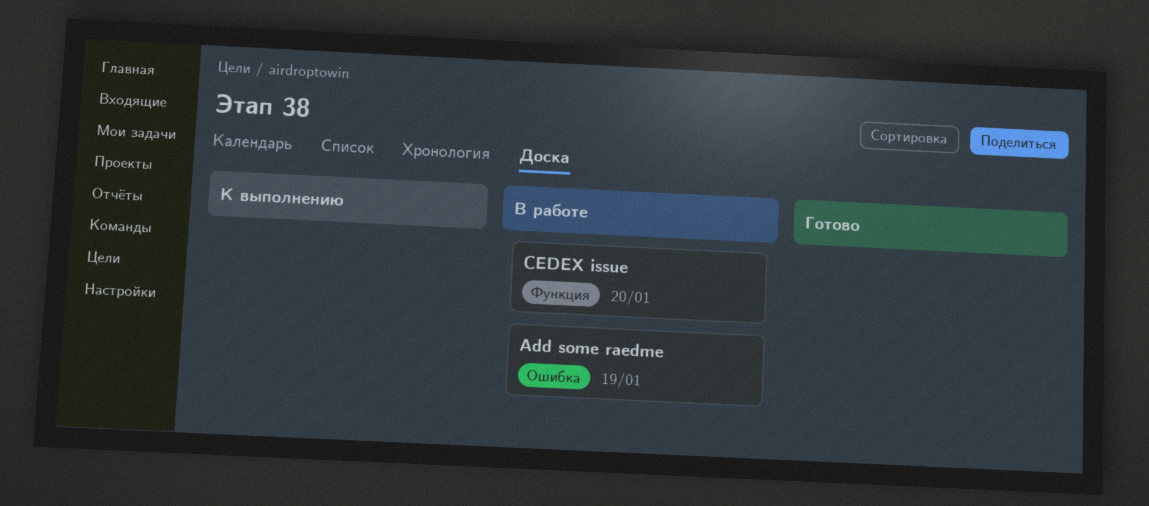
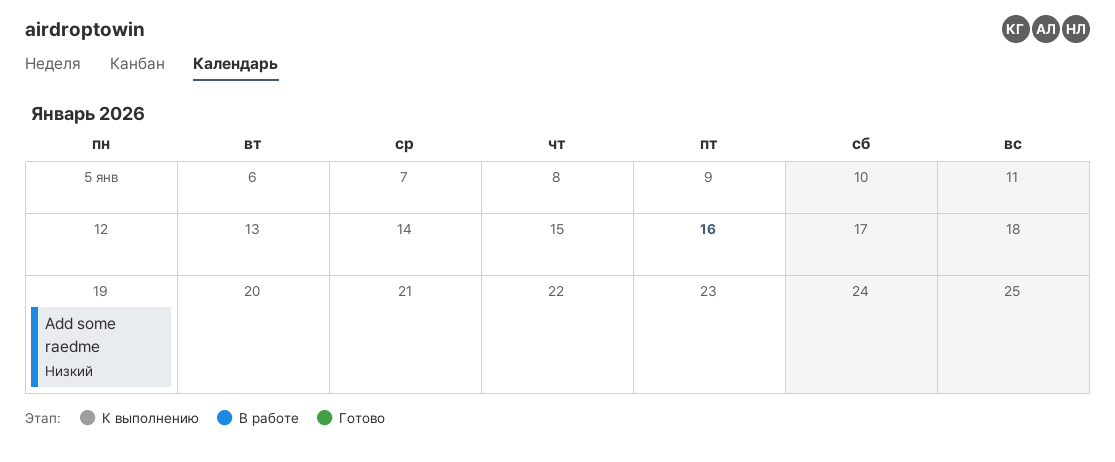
CEDEX issue: present -> none

